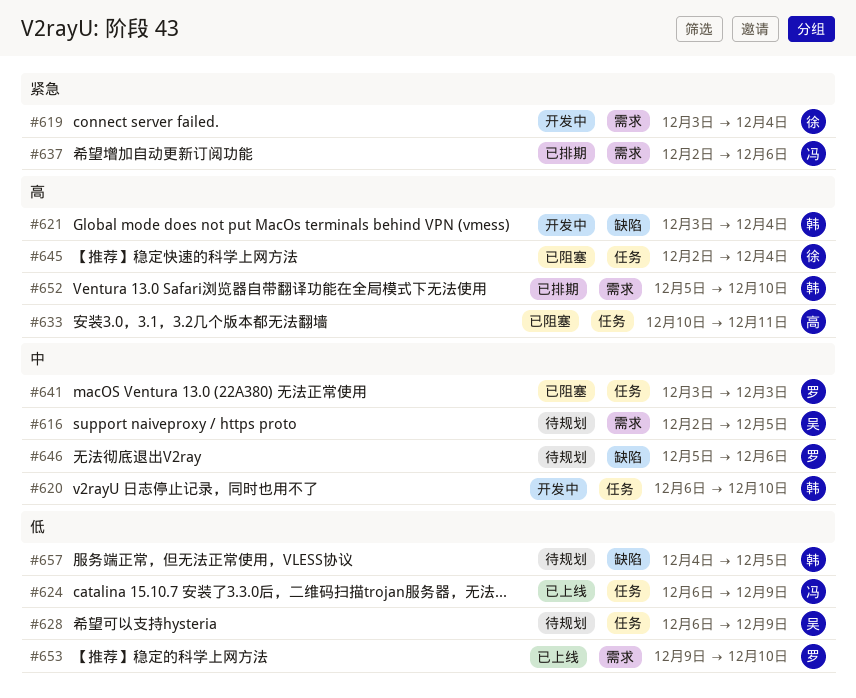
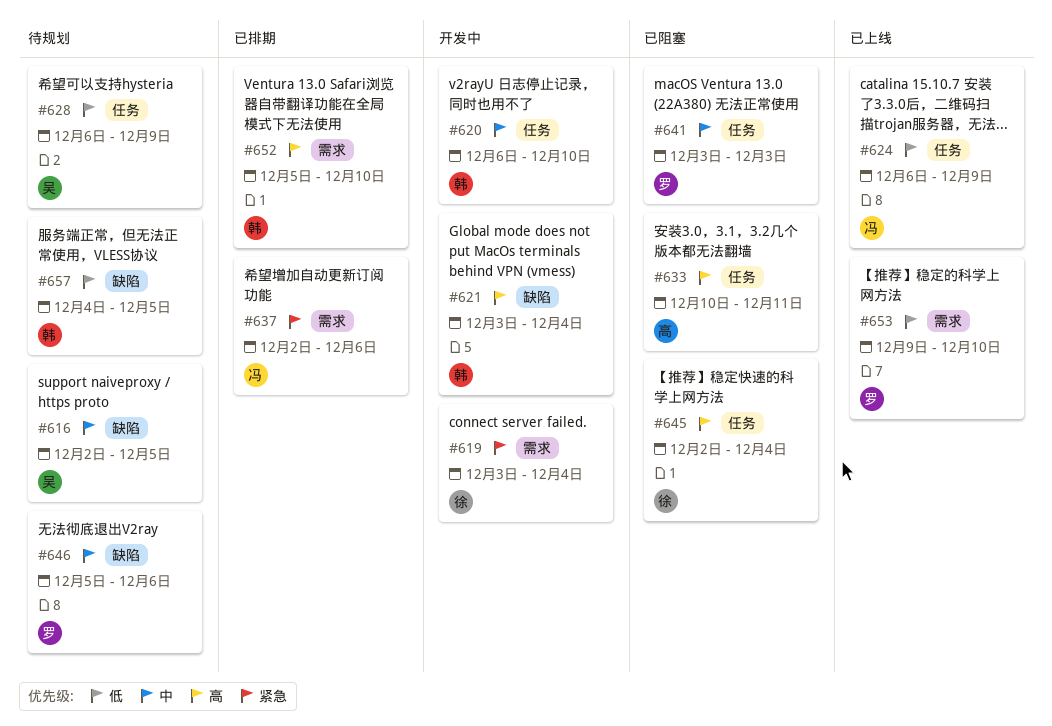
#616, label: 需求 -> 缺陷

